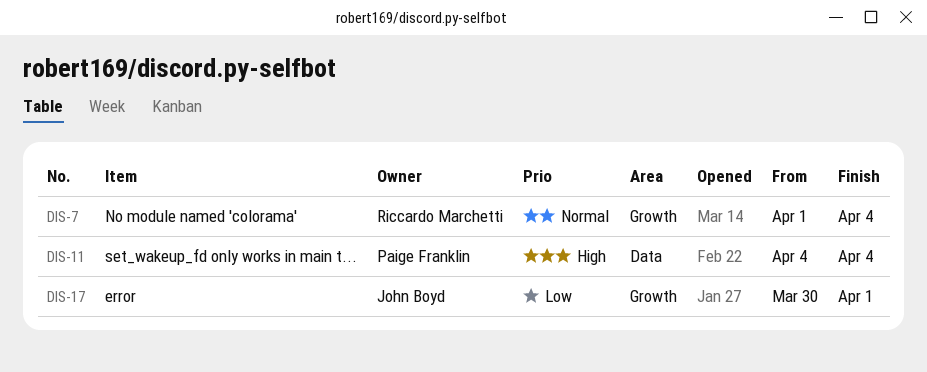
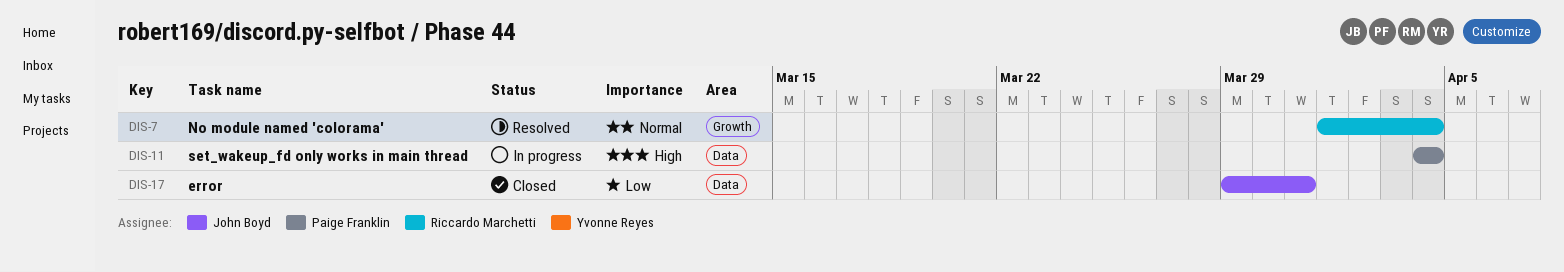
DIS-17, label: Growth -> Data
DIS-17, start: Mar 30 -> Mar 29
DIS-17, due: Apr 1 -> Mar 31

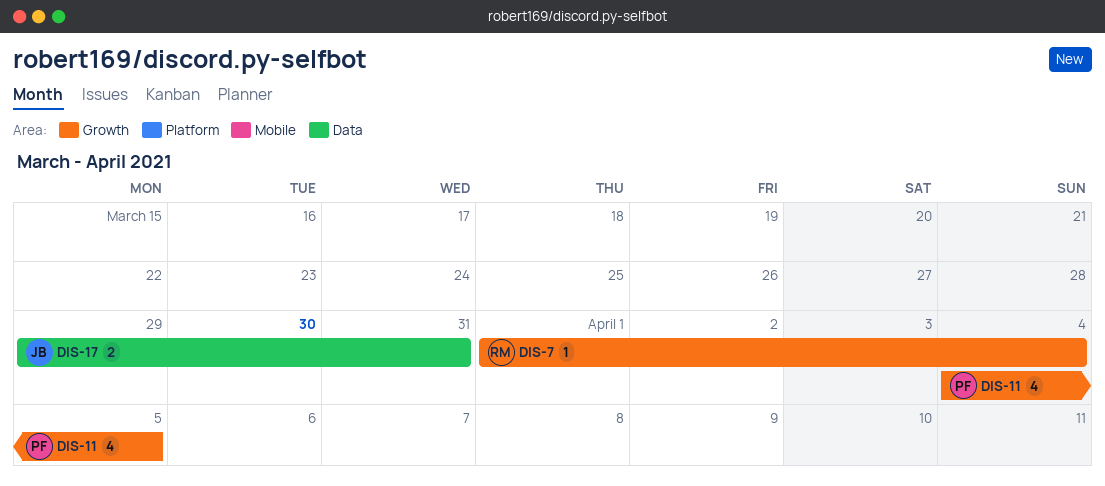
DIS-11, label: Data -> Growth
DIS-11, due: Apr 4 -> Apr 5

